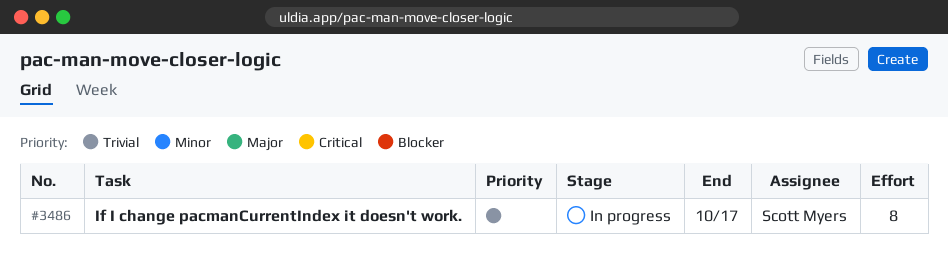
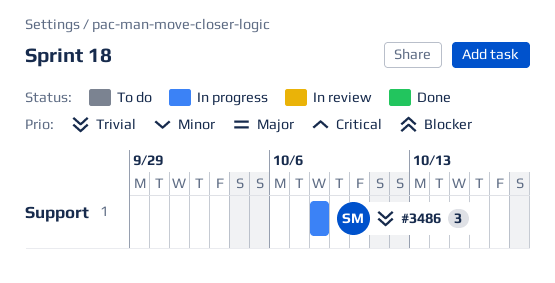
#3486, estimate: 8 -> 3
#3486, due: Oct 17 -> Oct 8

